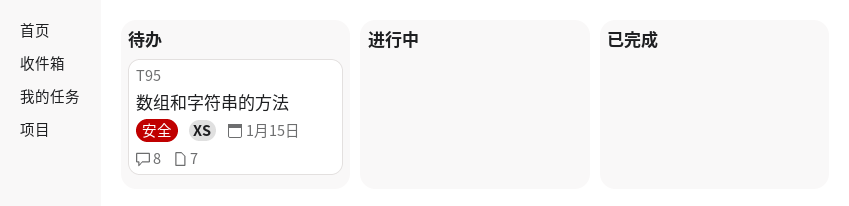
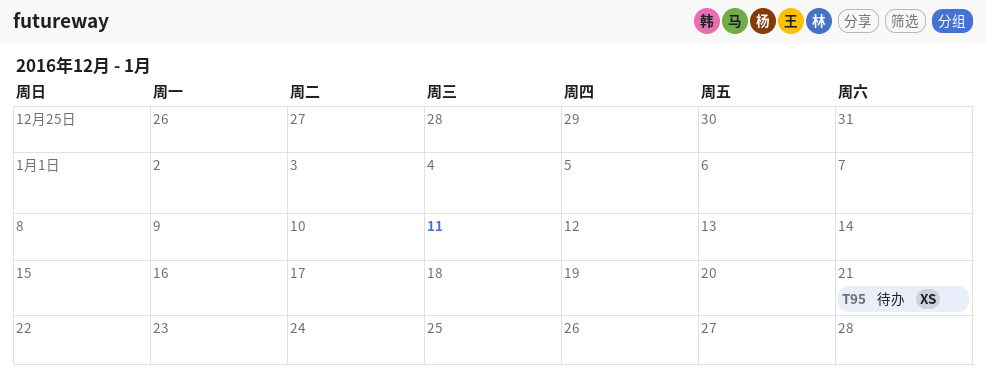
T95, due: Jan 15 -> Jan 21

